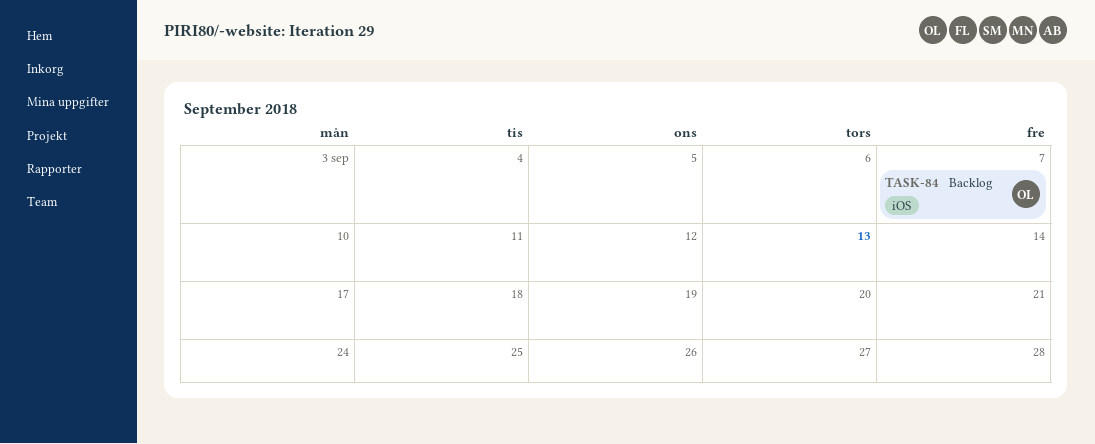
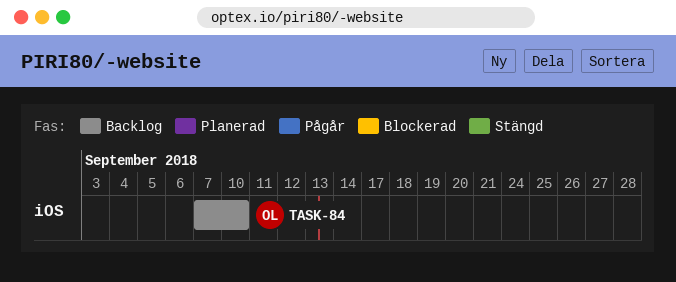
TASK-84, due: Sep 7 -> Sep 10

